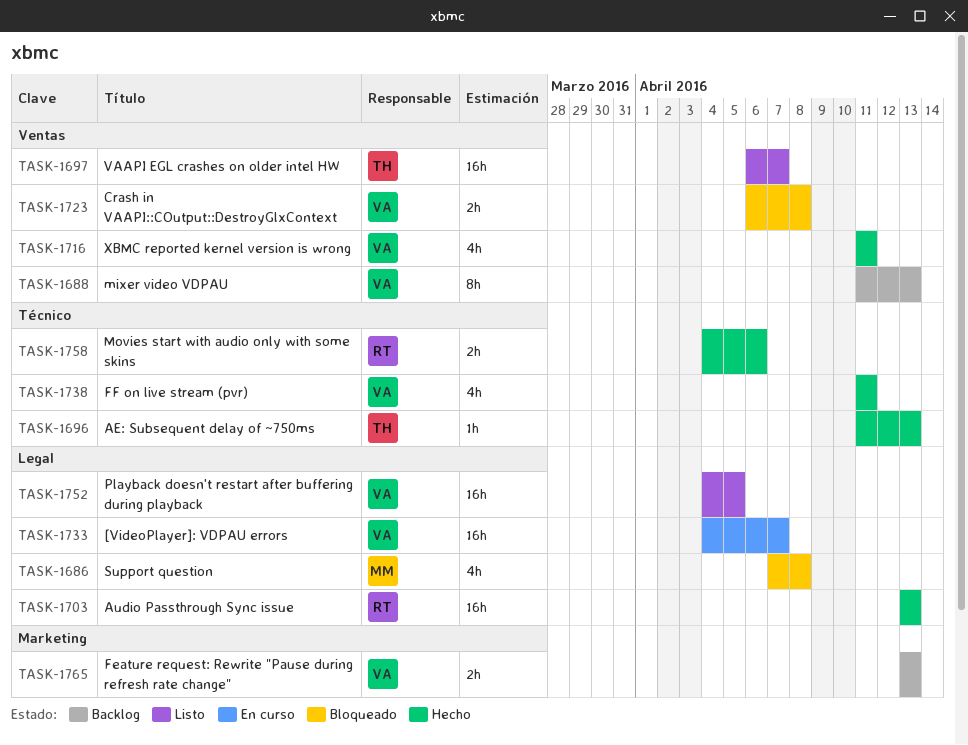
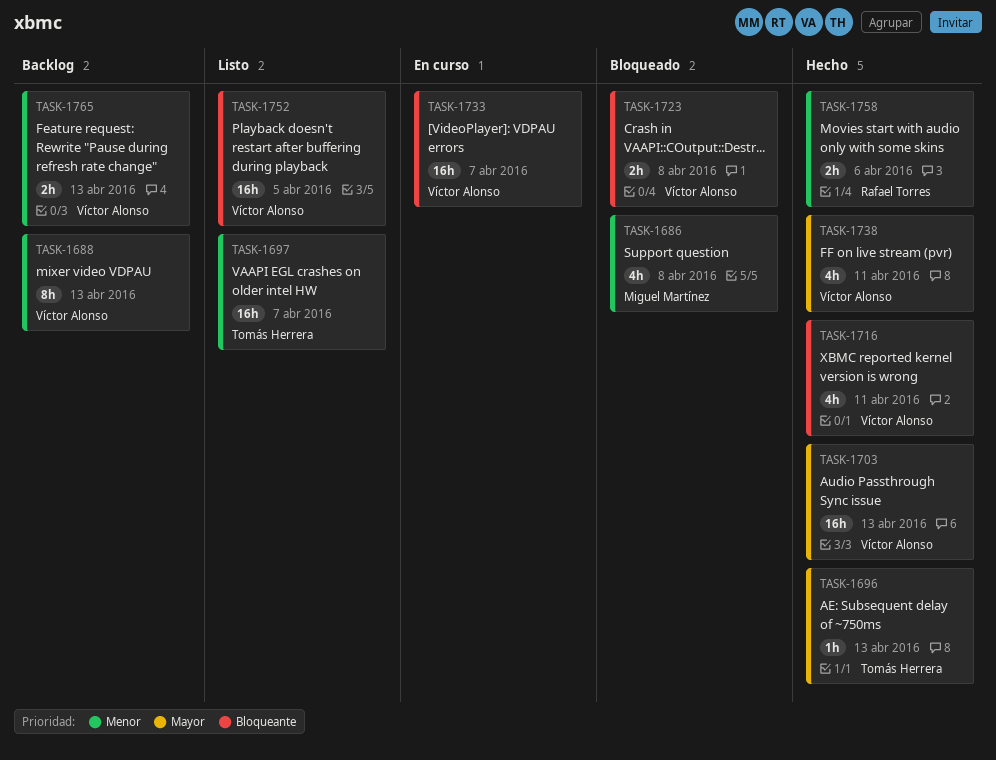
TASK-1703, owner: Rafael Torres -> Víctor Alonso

